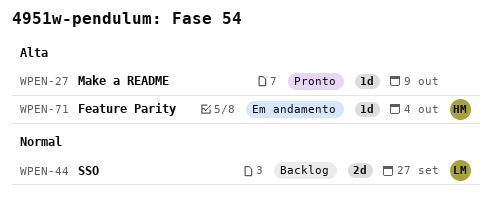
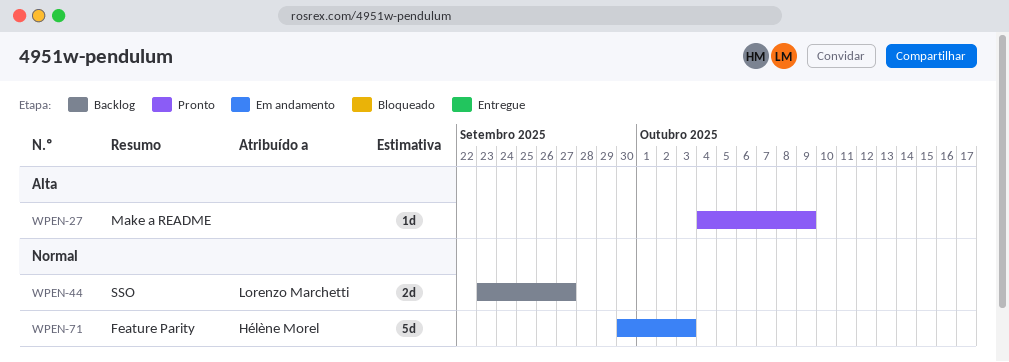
WPEN-71, priority: Alta -> Normal
WPEN-71, estimate: 1d -> 5d
WPEN-71, due: Oct 4 -> Oct 3

